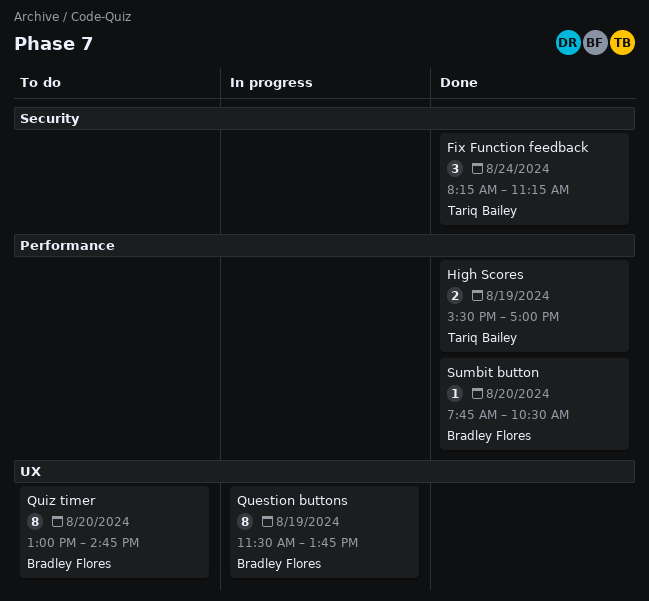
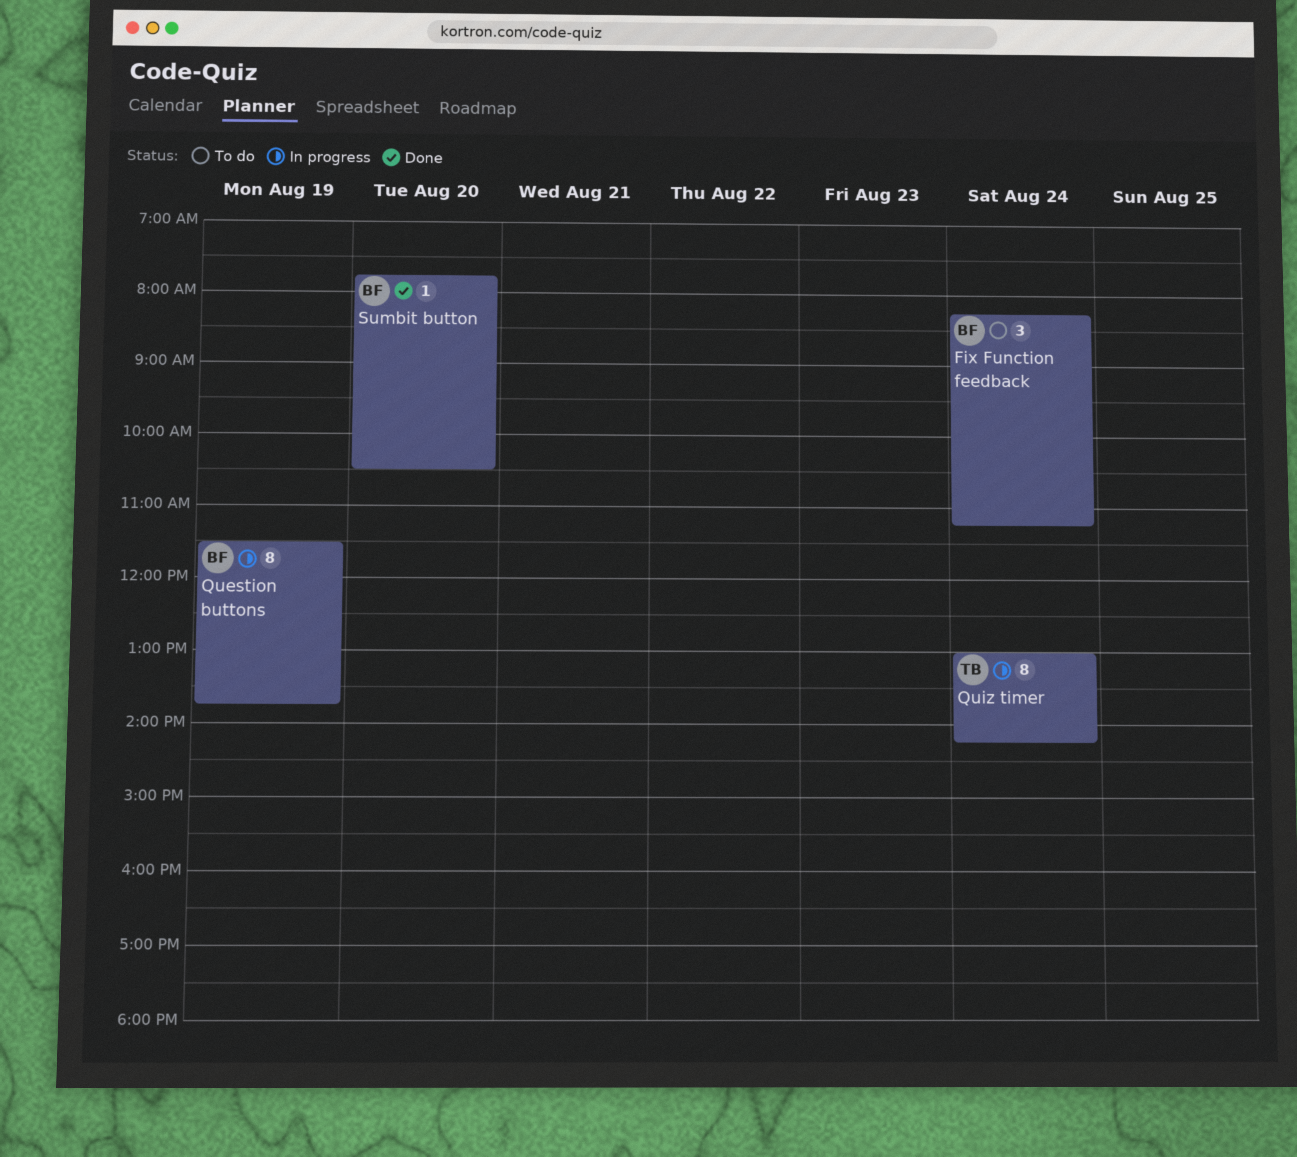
Fix Function feedback, status: Done -> To do
Fix Function feedback, owner: Tariq Bailey -> Bradley Flores
High Scores: present -> none
Quiz timer, status: To do -> In progress
Quiz timer, owner: Bradley Flores -> Tariq Bailey
Quiz timer, day: Aug 20 -> Aug 24
Quiz timer, ends: 14:45 -> 14:15

